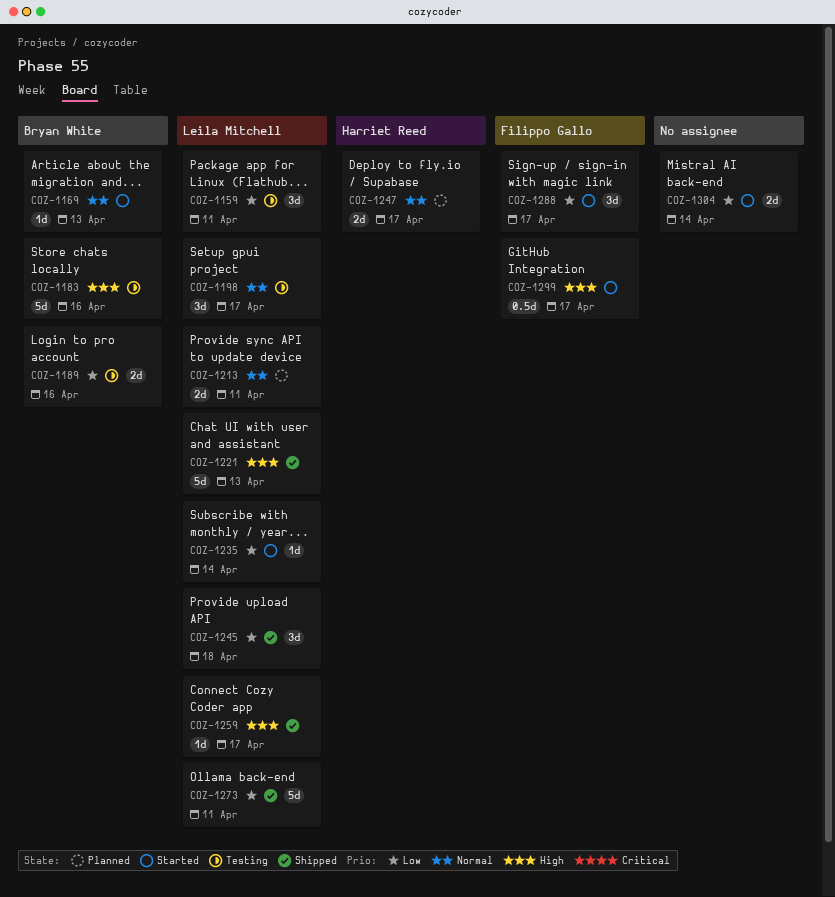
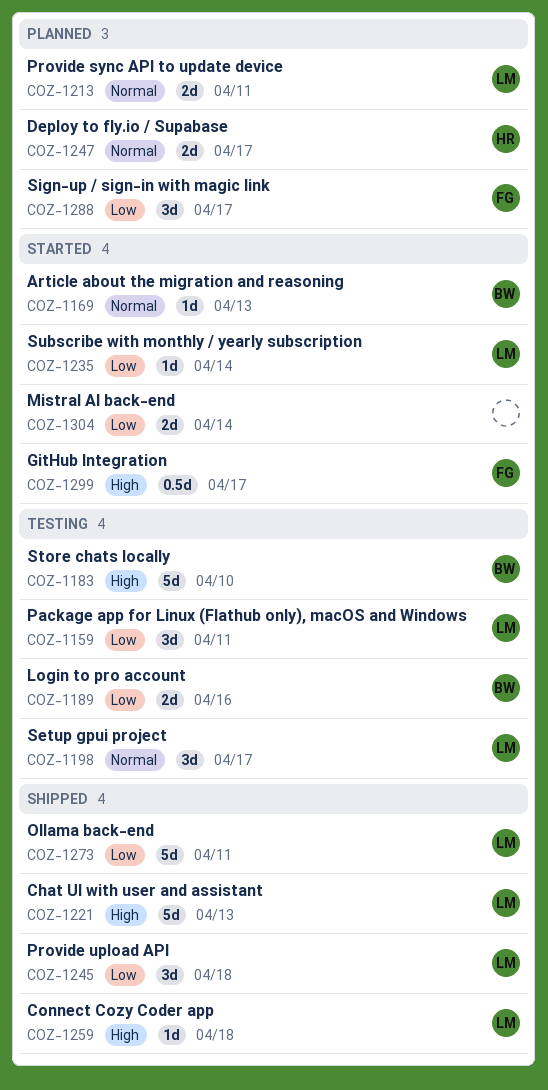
COZ-1183, due: Apr 16 -> Apr 10
COZ-1259, due: Apr 17 -> Apr 18
COZ-1288, status: Started -> Planned

